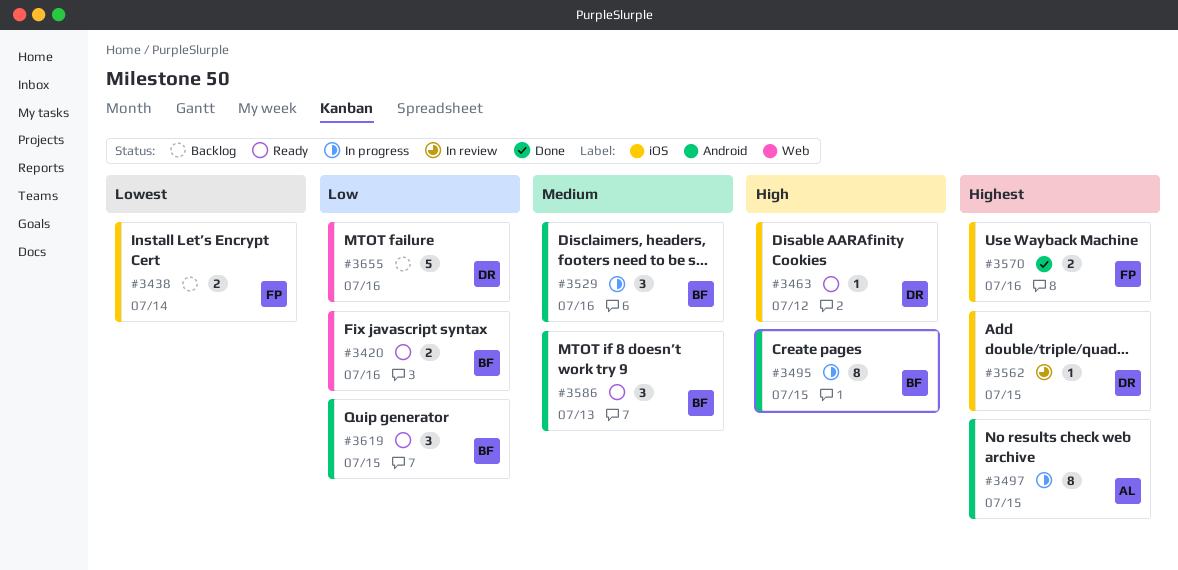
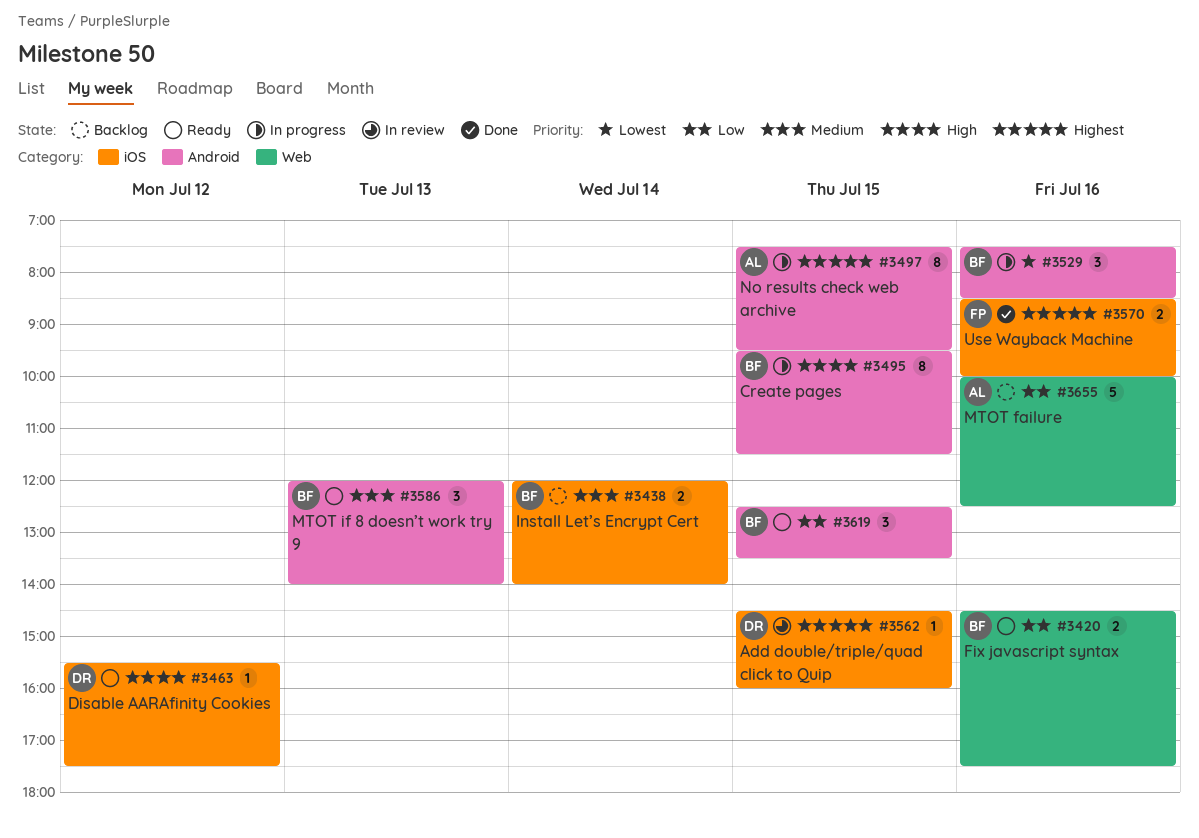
#3438, owner: FP -> BF
#3438, priority: Lowest -> Medium
#3529, priority: Medium -> Lowest
#3655, owner: DR -> AL

